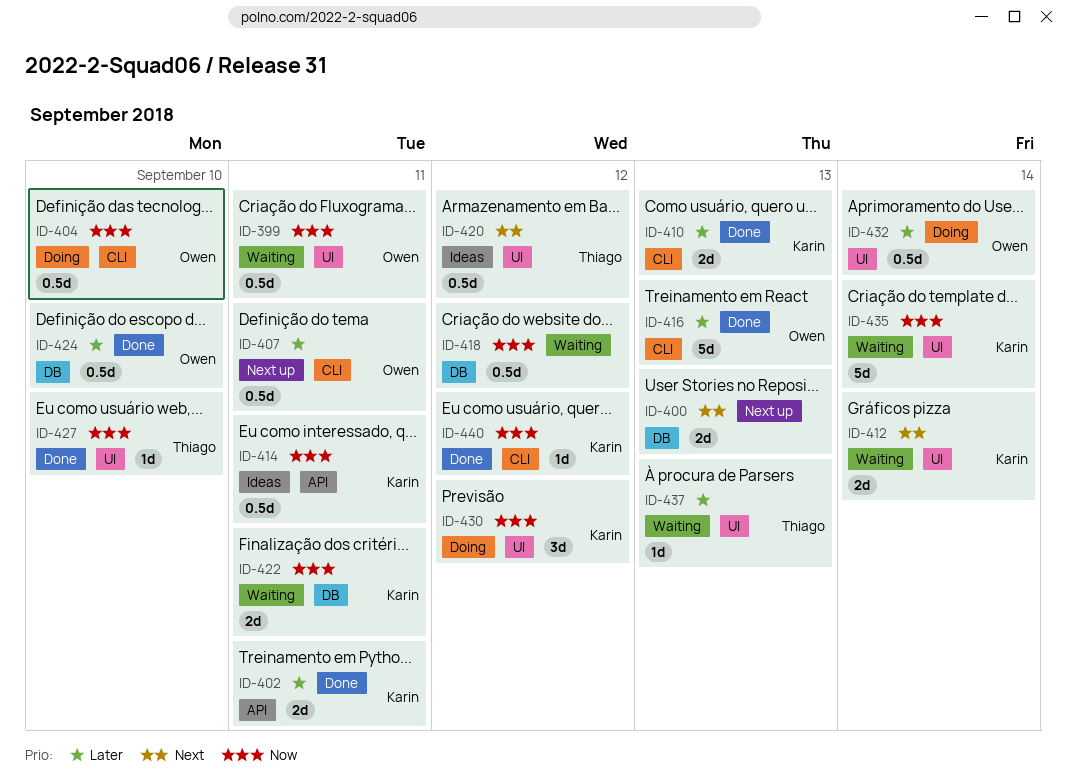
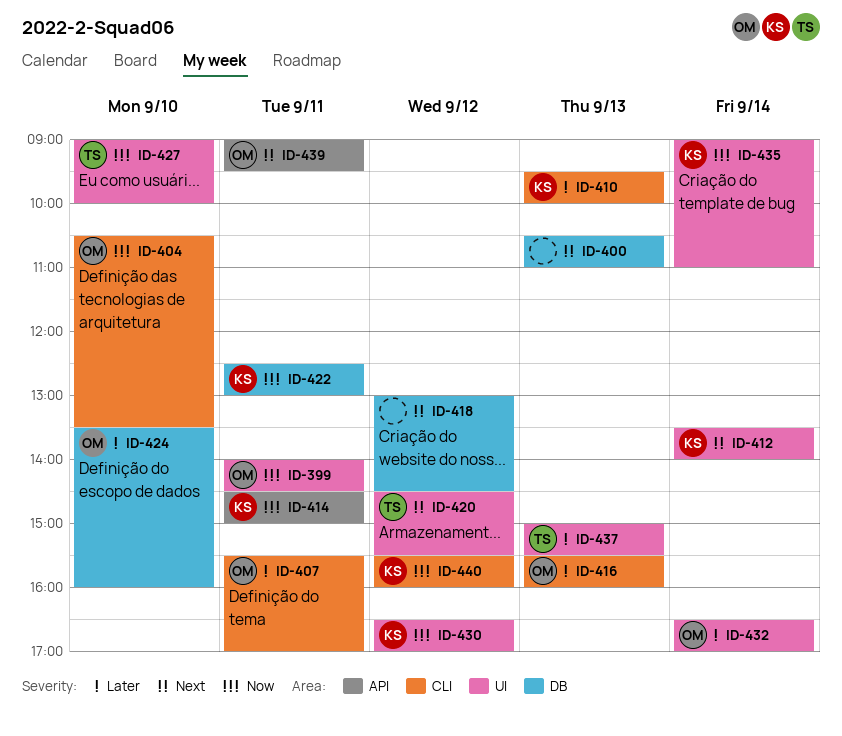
ID-402: present -> none
ID-418, priority: Now -> Next
ID-439: none -> present

